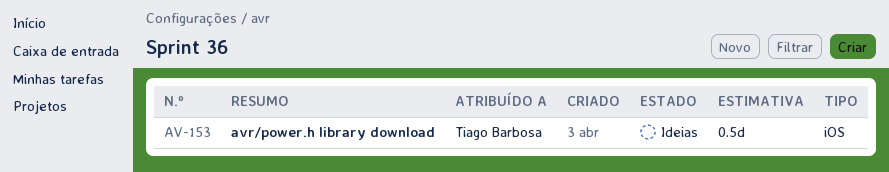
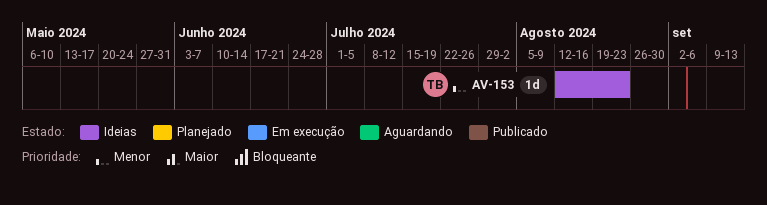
AV-153, estimate: 0.5d -> 1d

